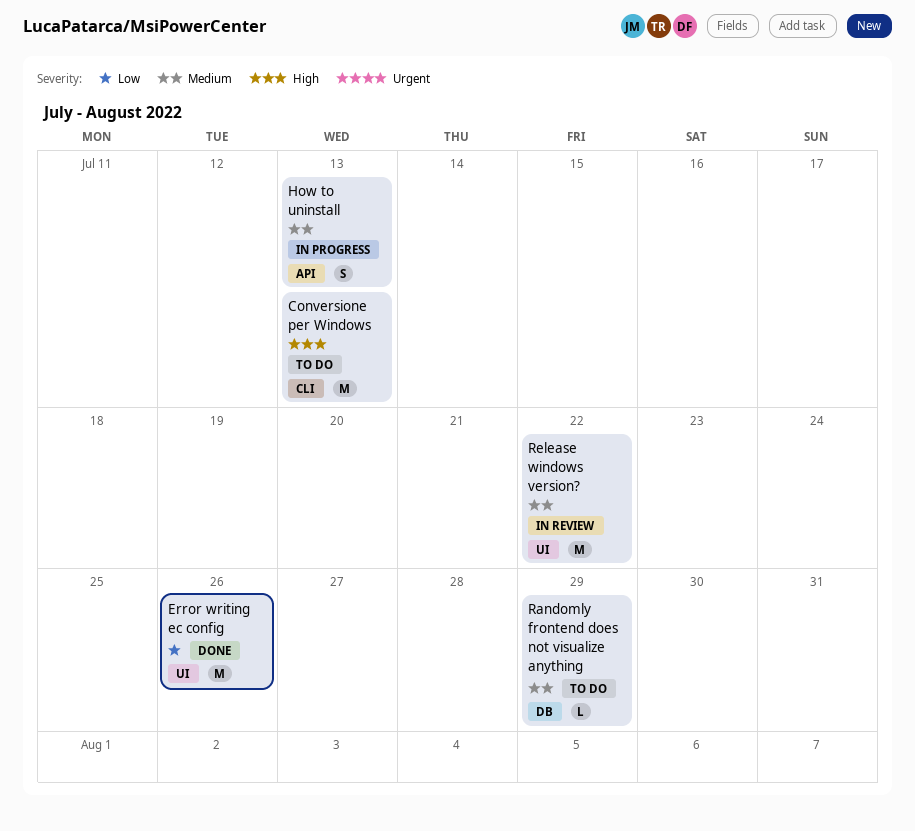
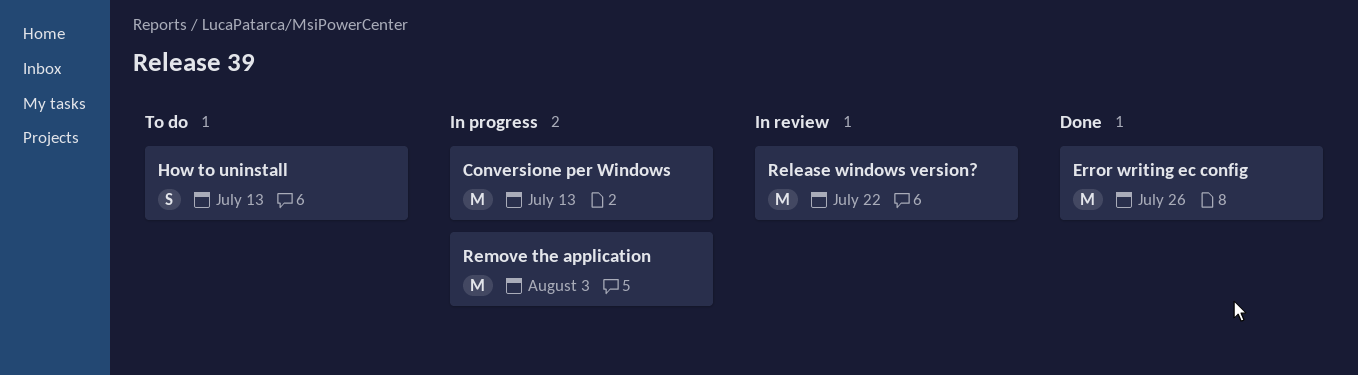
Conversione per Windows, status: To do -> In progress
How to uninstall, status: In progress -> To do
Randomly frontend does not visualize anything: present -> none
Remove the application: none -> present

